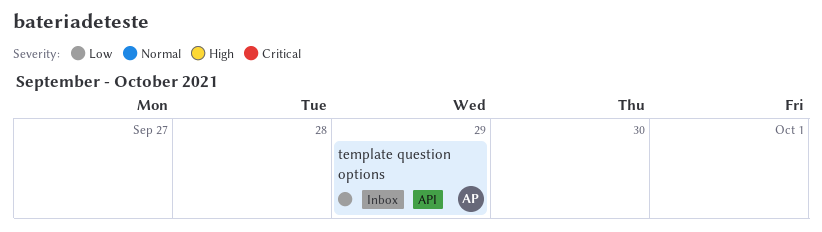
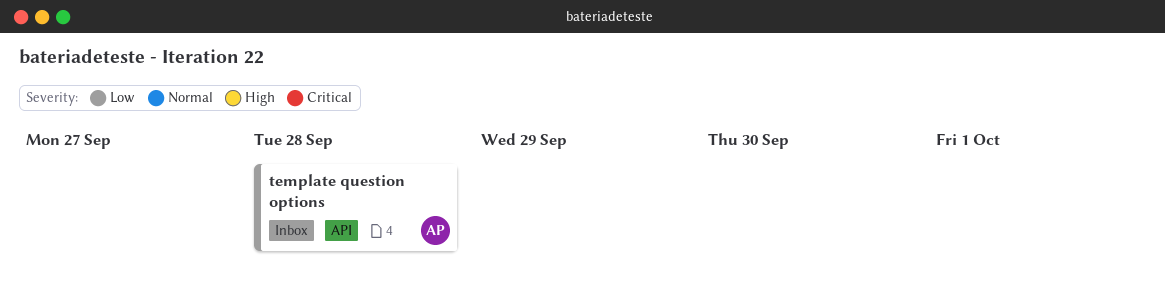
template question options, due: Sep 29 -> Sep 28

